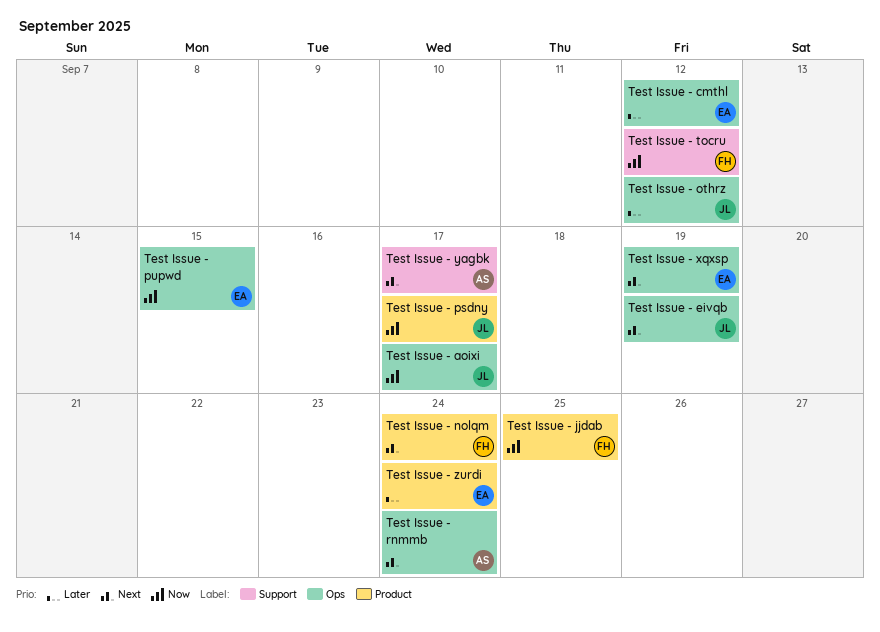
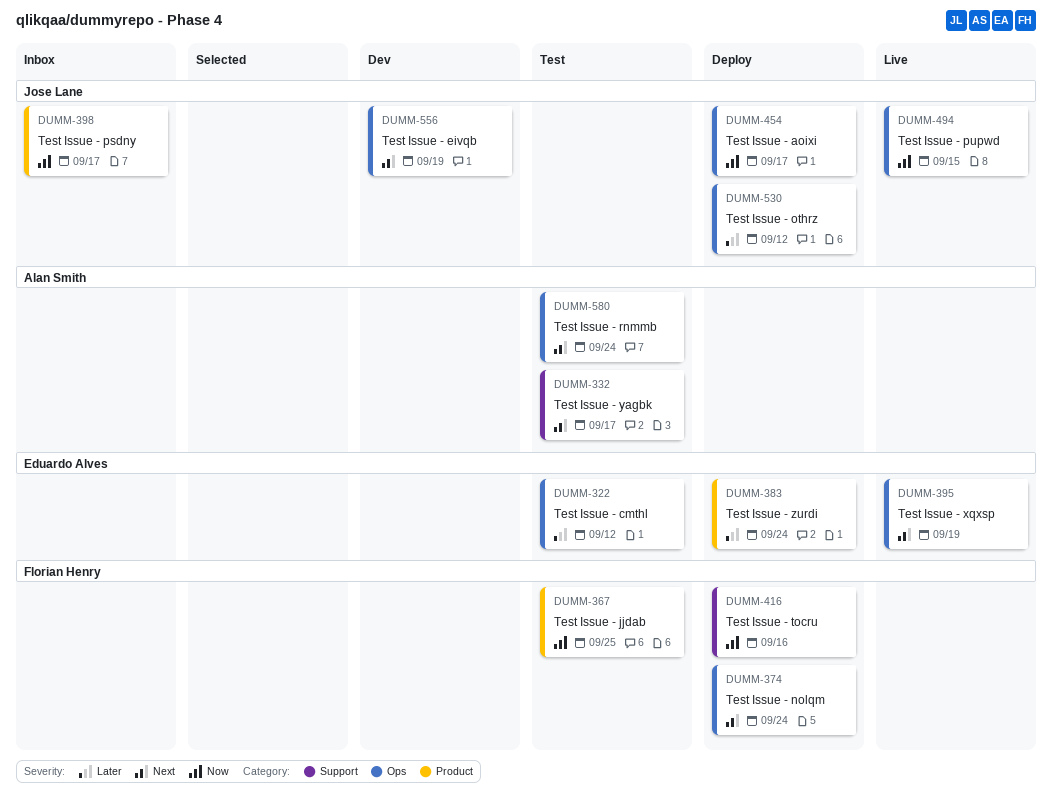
Test Issue - nolqm, label: Product -> Ops
Test Issue - pupwd, owner: Eduardo Alves -> Jose Lane
Test Issue - tocru, due: Sep 12 -> Sep 16

